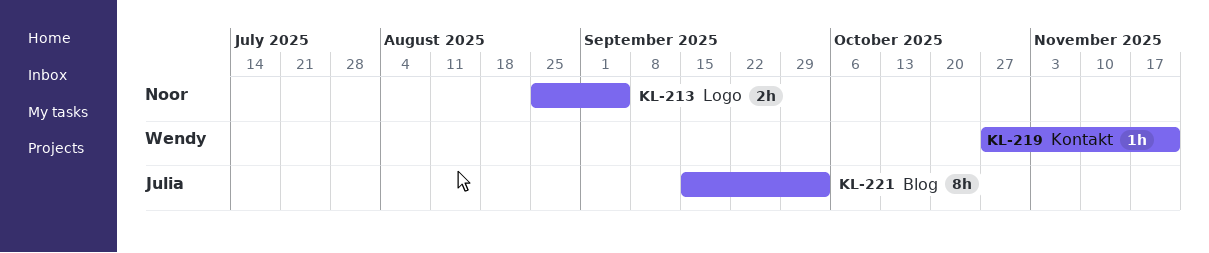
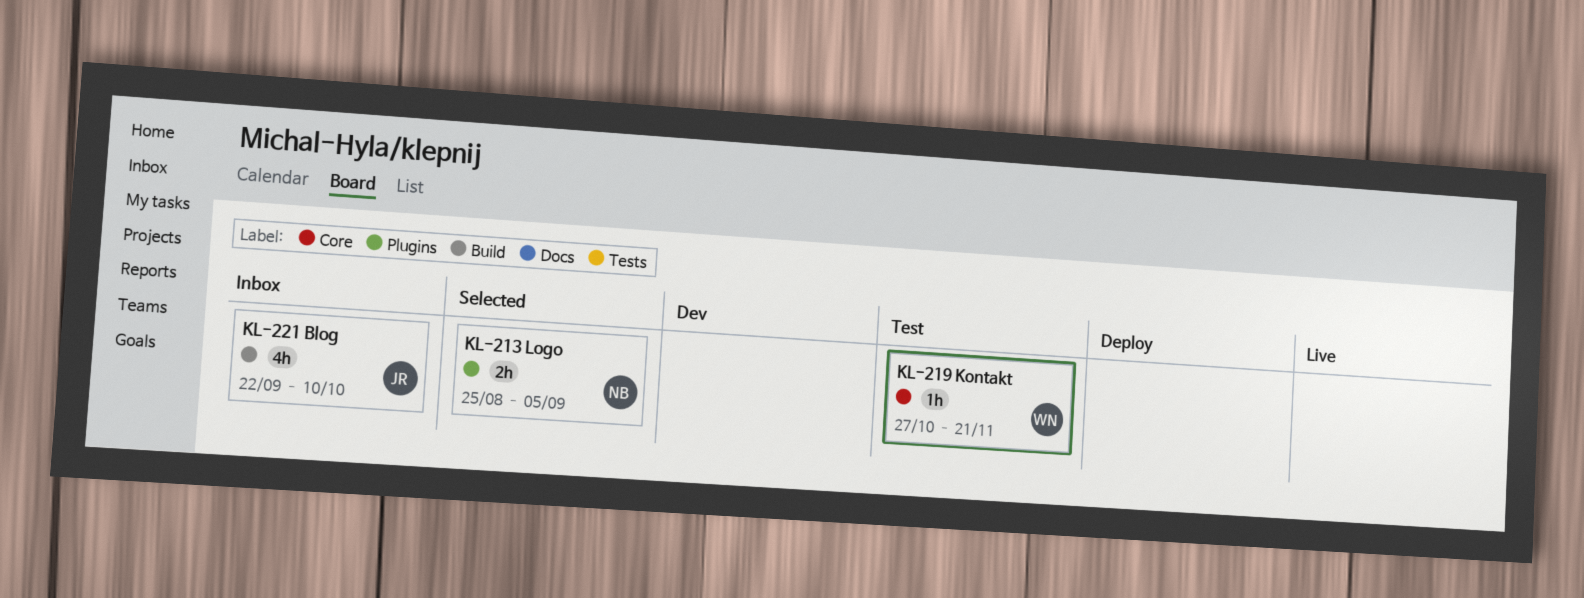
KL-221, estimate: 8h -> 4h
KL-221, start: Sep 15 -> Sep 22
KL-221, due: Oct 3 -> Oct 10

